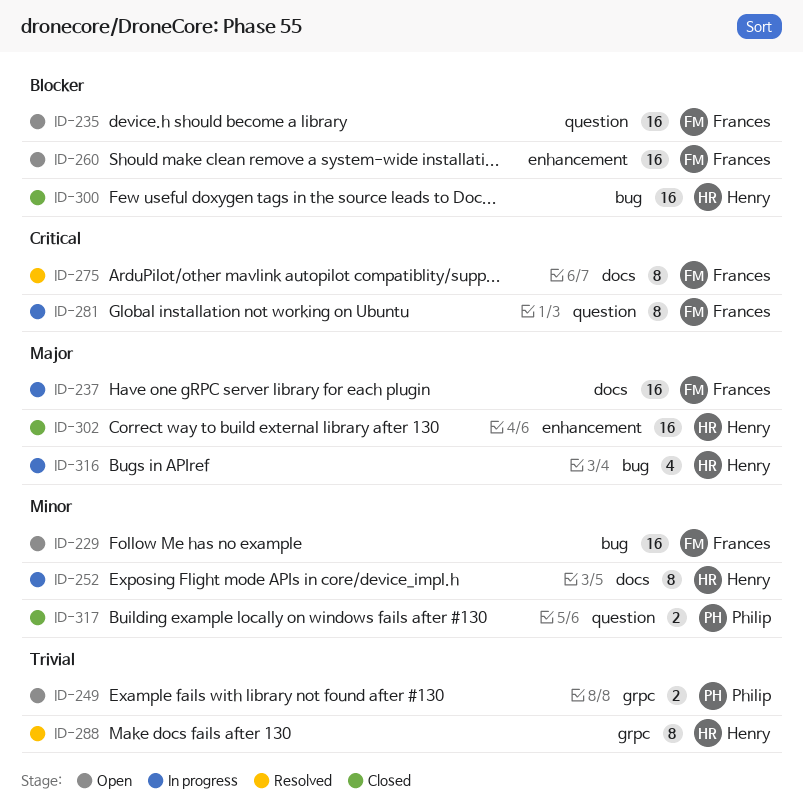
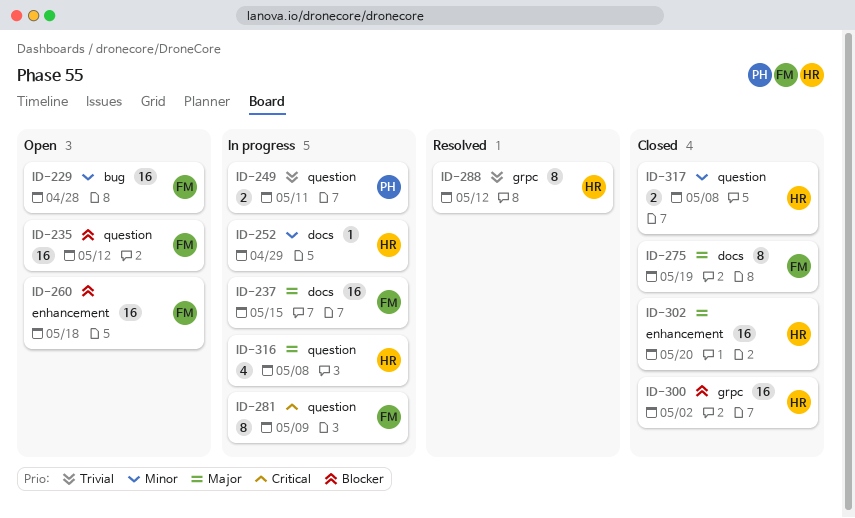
ID-249, status: Open -> In progress
ID-249, label: grpc -> question
ID-252, estimate: 8 -> 1
ID-275, status: Resolved -> Closed
ID-275, priority: Critical -> Major
ID-300, label: bug -> grpc
ID-316, label: bug -> question
ID-317, owner: Philip -> Henry

